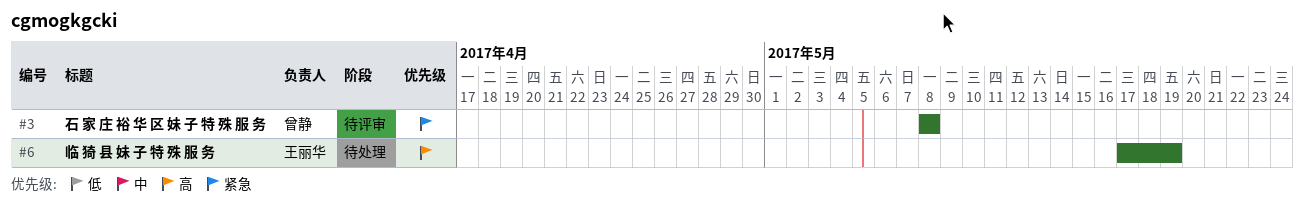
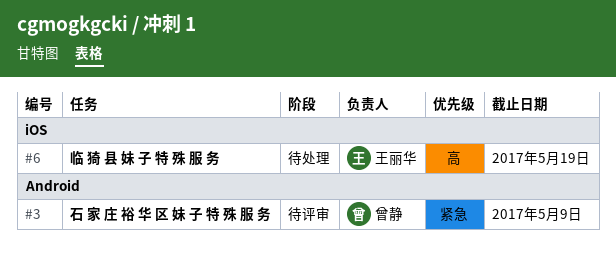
#3, due: May 8 -> May 9

